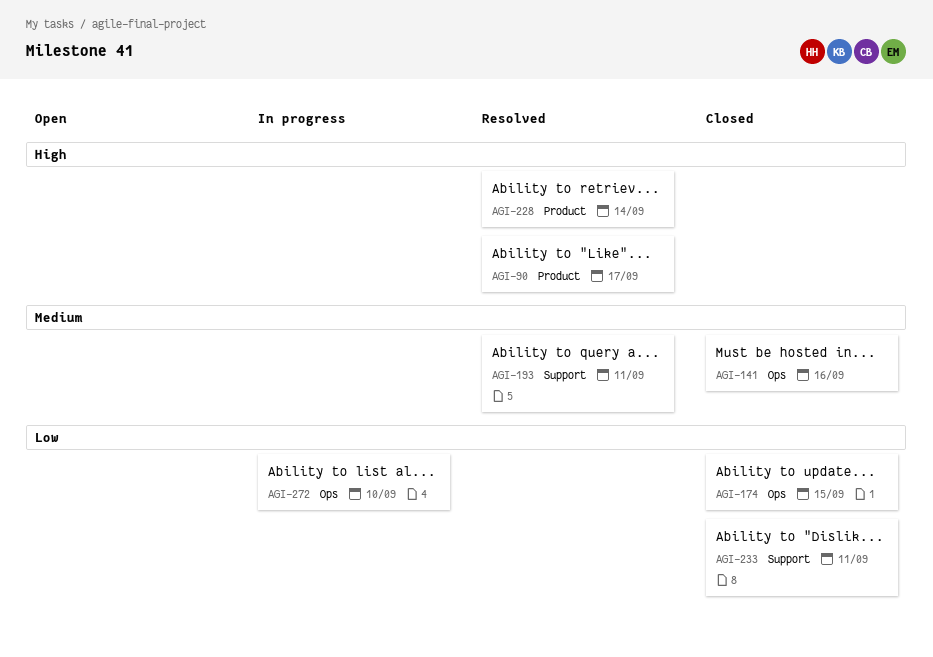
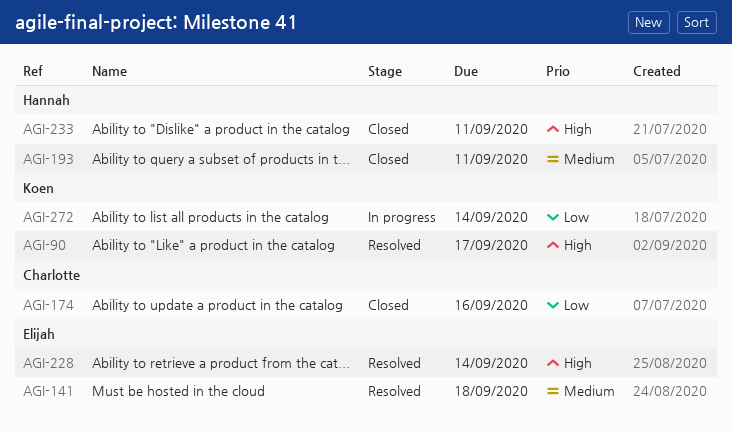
AGI-141, status: Closed -> Resolved
AGI-141, due: Sep 16 -> Sep 18
AGI-174, due: Sep 15 -> Sep 16
AGI-193, status: Resolved -> Closed
AGI-233, priority: Low -> High
AGI-272, due: Sep 10 -> Sep 14

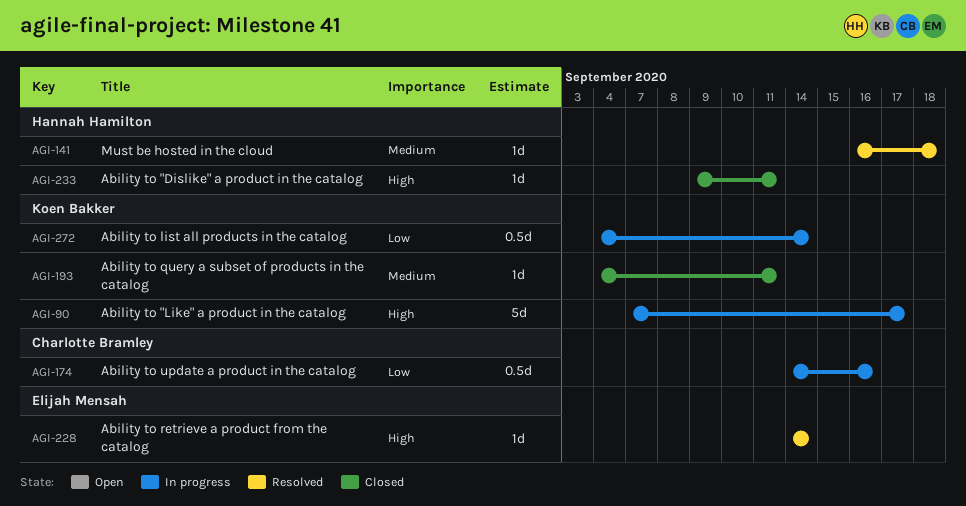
AGI-90, status: Resolved -> In progress
AGI-141, owner: Elijah Mensah -> Hannah Hamilton
AGI-174, status: Closed -> In progress
AGI-193, owner: Hannah Hamilton -> Koen Bakker

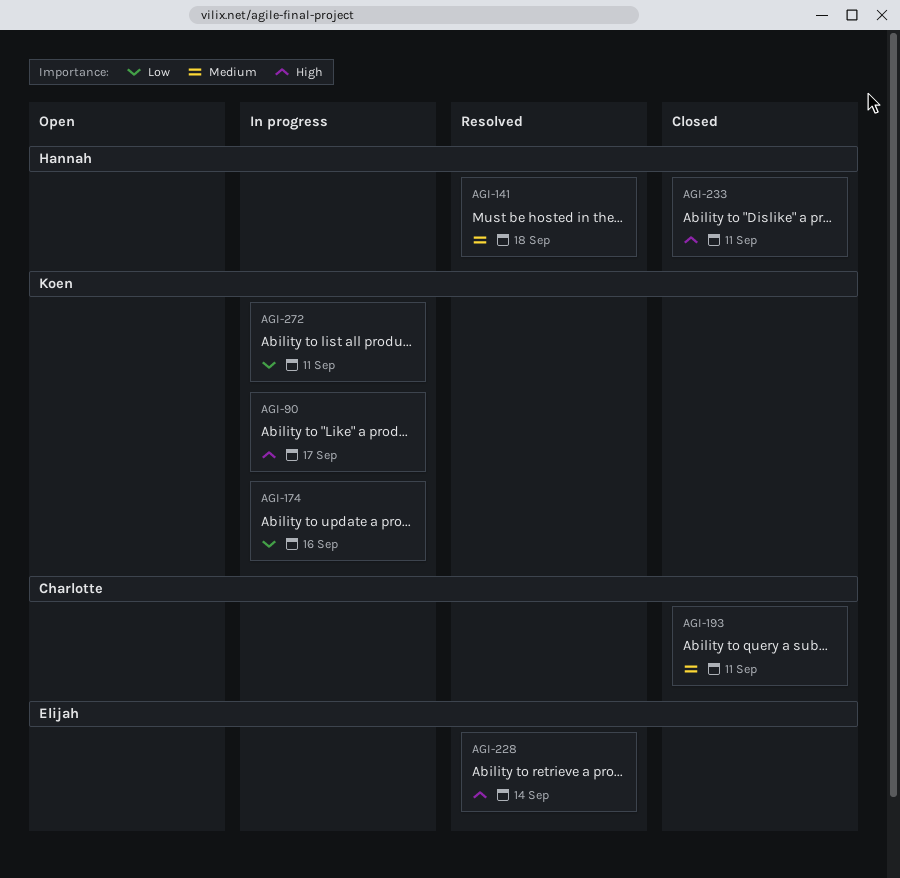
AGI-174, owner: Charlotte Bramley -> Koen Bakker
AGI-193, owner: Koen Bakker -> Charlotte Bramley
AGI-272, due: Sep 14 -> Sep 11

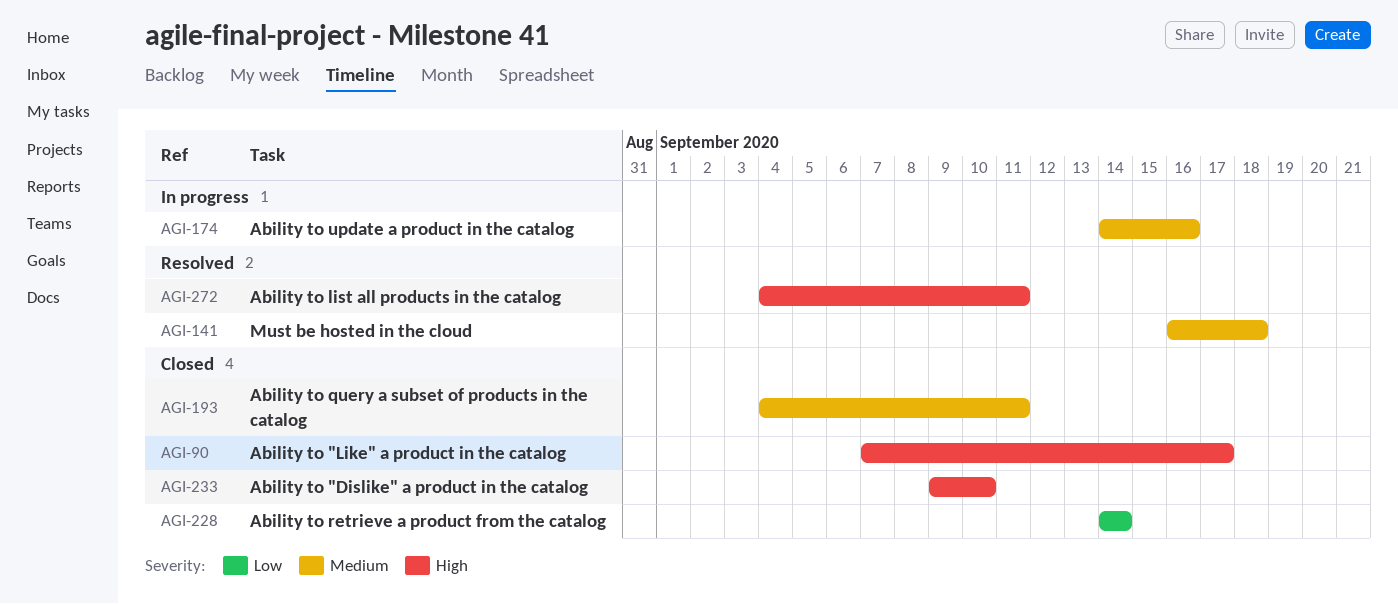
AGI-90, status: In progress -> Closed
AGI-174, priority: Low -> Medium
AGI-228, status: Resolved -> Closed
AGI-228, priority: High -> Low
AGI-233, due: Sep 11 -> Sep 10
AGI-272, status: In progress -> Resolved
AGI-272, priority: Low -> High

